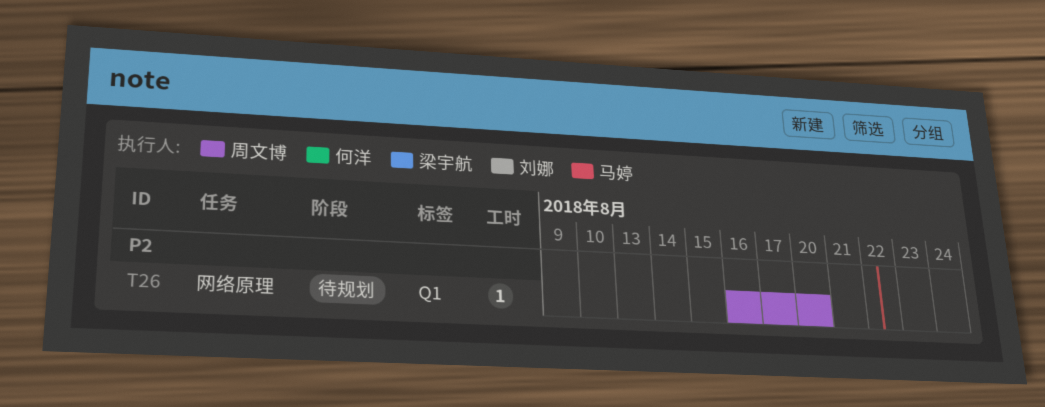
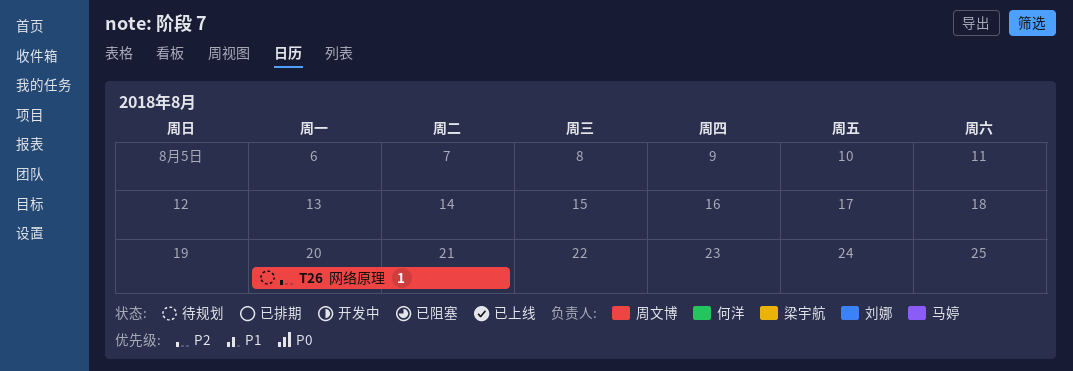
T26, start: Aug 16 -> Aug 20
T26, due: Aug 20 -> Aug 21

